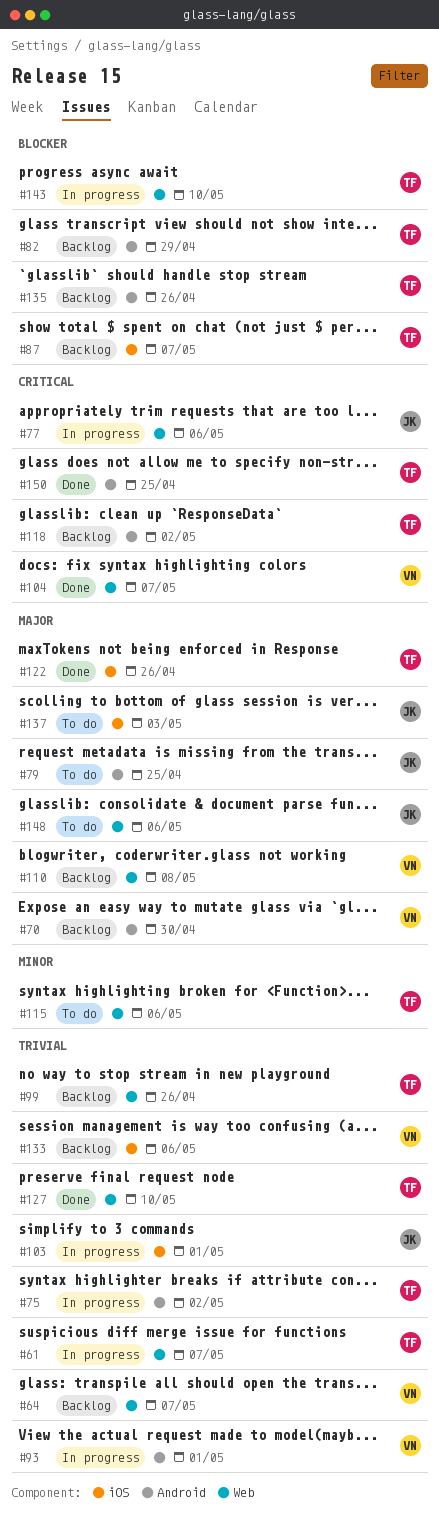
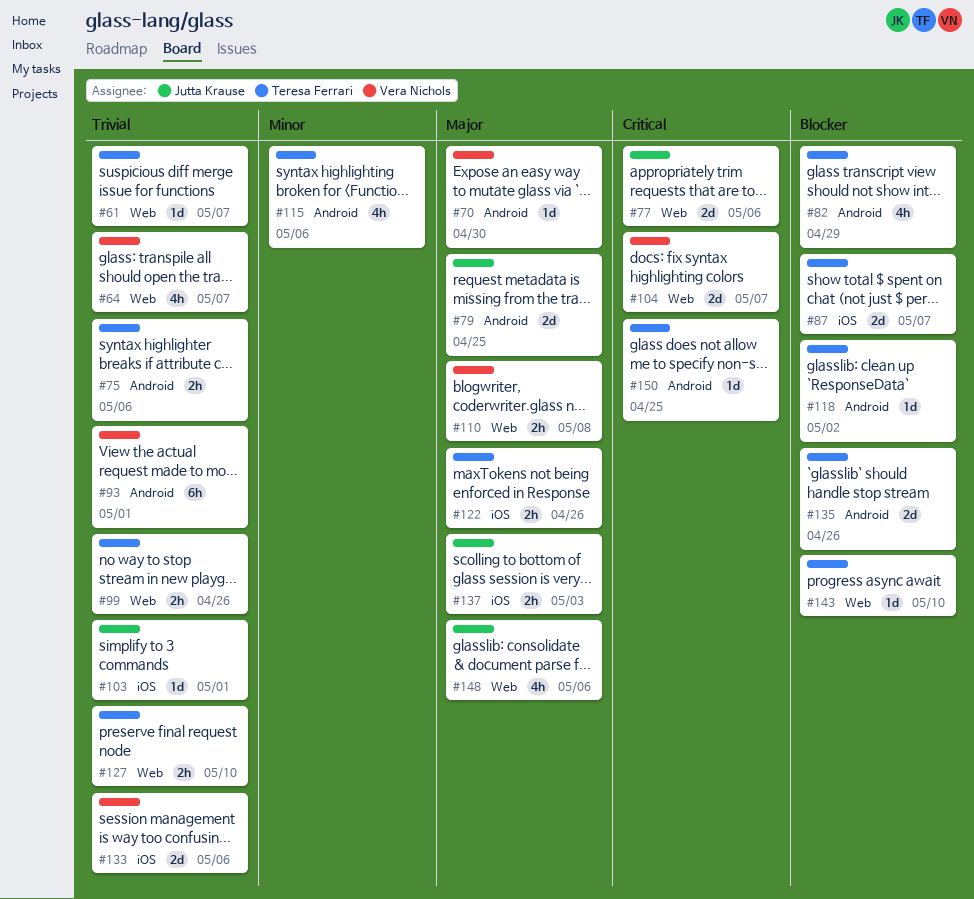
#75, due: May 2 -> May 6
#115, label: Web -> Android
#118, priority: Critical -> Blocker

